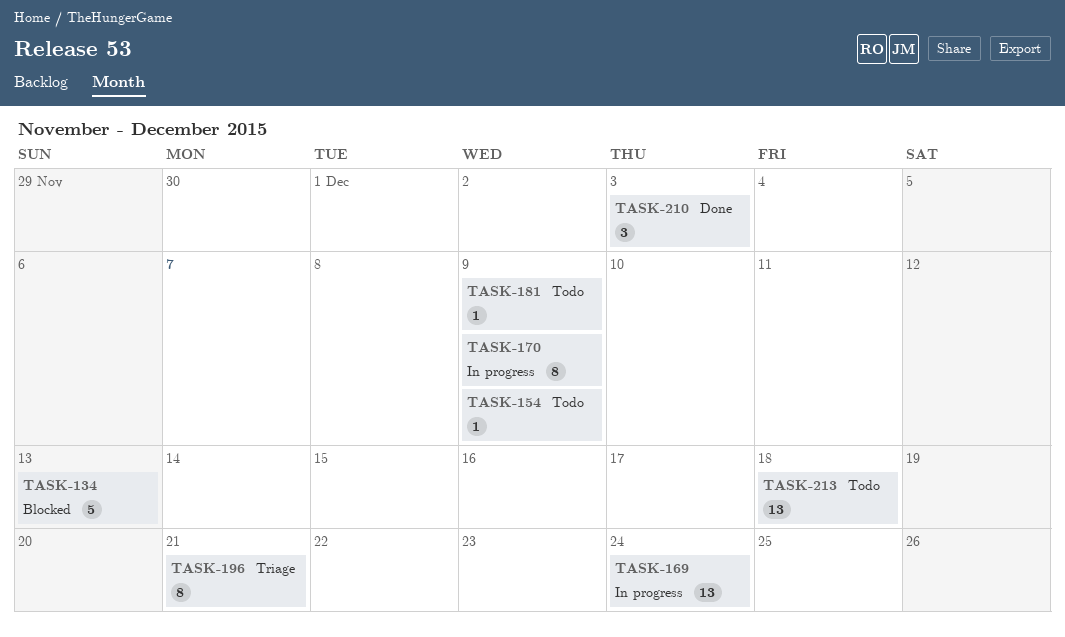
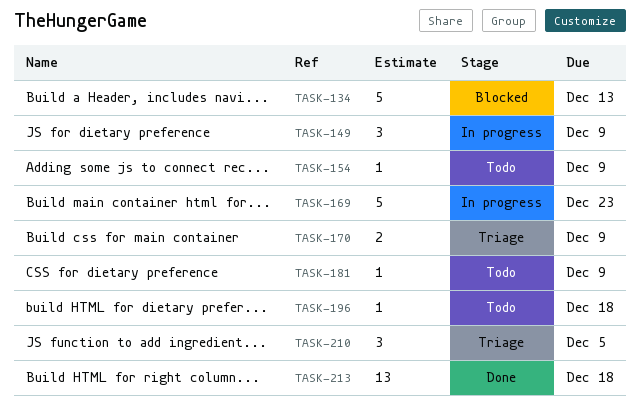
TASK-149: none -> present
TASK-169, estimate: 13 -> 5
TASK-169, due: Dec 24 -> Dec 23
TASK-170, status: In progress -> Triage
TASK-170, estimate: 8 -> 2
TASK-196, status: Triage -> Todo
TASK-196, estimate: 8 -> 1
TASK-196, due: Dec 21 -> Dec 18
TASK-210, status: Done -> Triage
TASK-210, due: Dec 3 -> Dec 5
TASK-213, status: Todo -> Done

